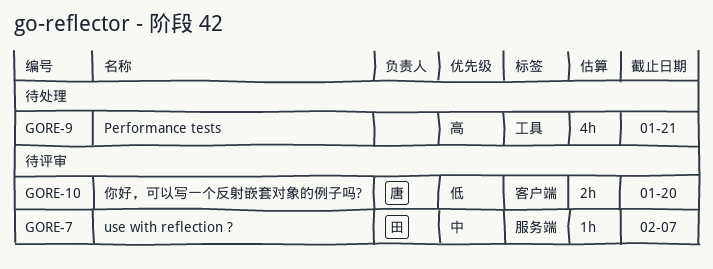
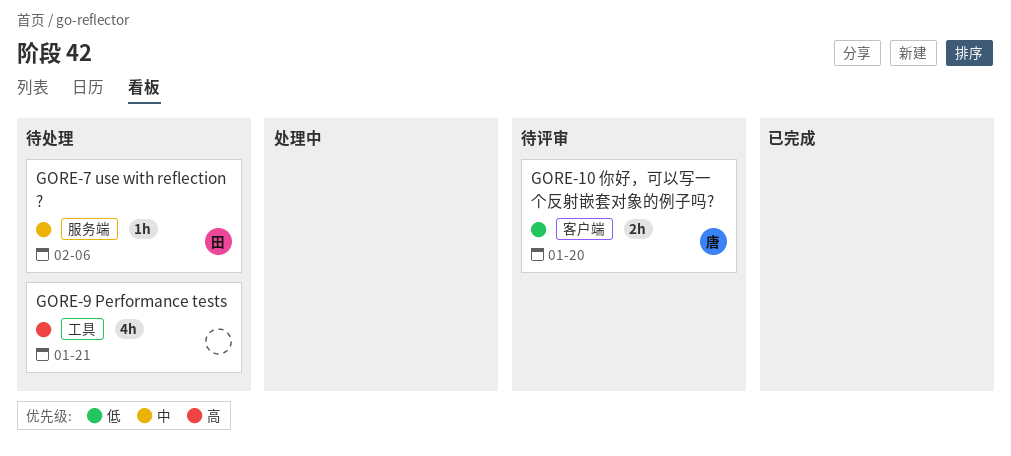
GORE-7, status: 待评审 -> 待处理
GORE-7, due: Feb 7 -> Feb 6

